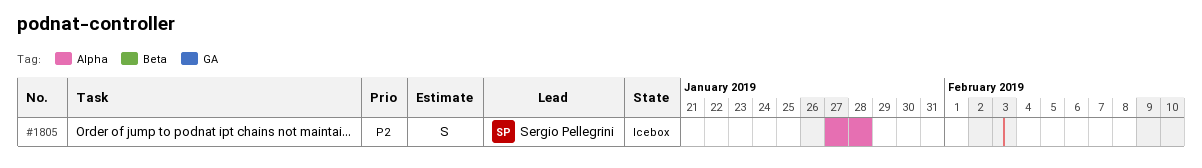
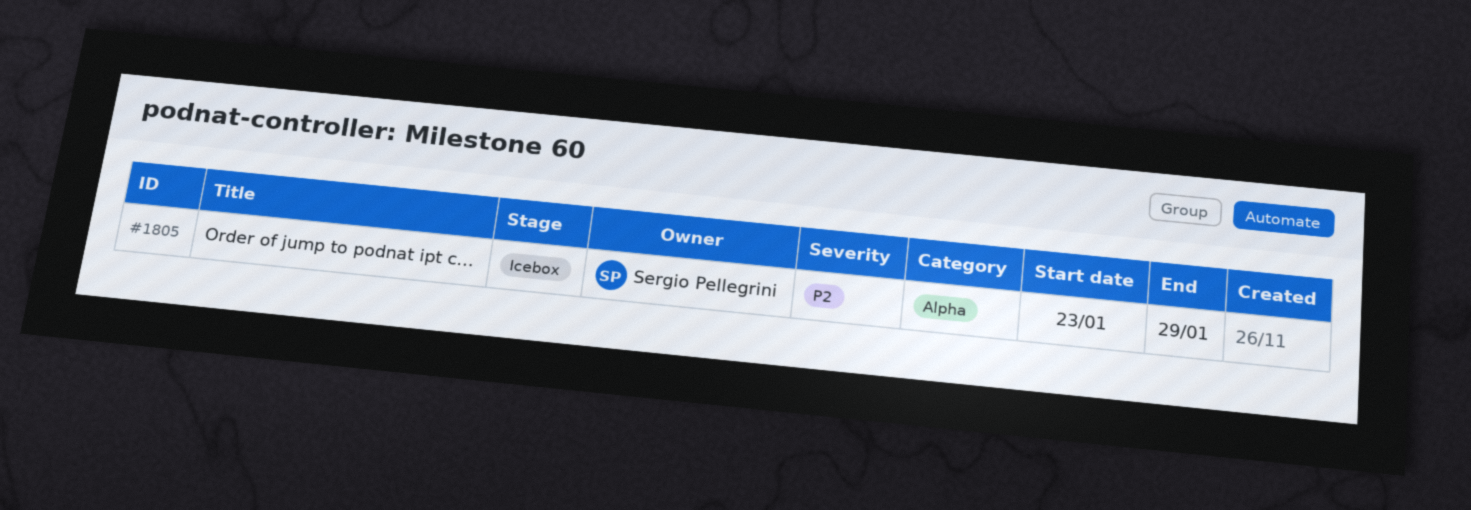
#1805, start: Jan 27 -> Jan 23
#1805, due: Jan 28 -> Jan 29

